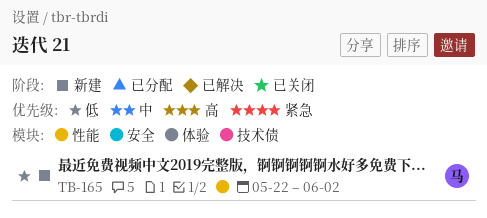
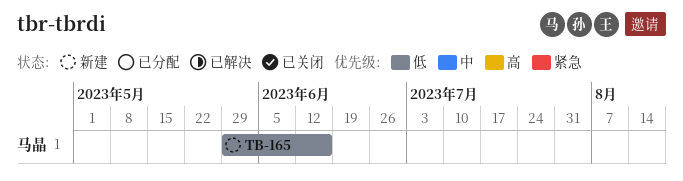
TB-165, start: May 22 -> May 29
TB-165, due: Jun 2 -> Jun 16

